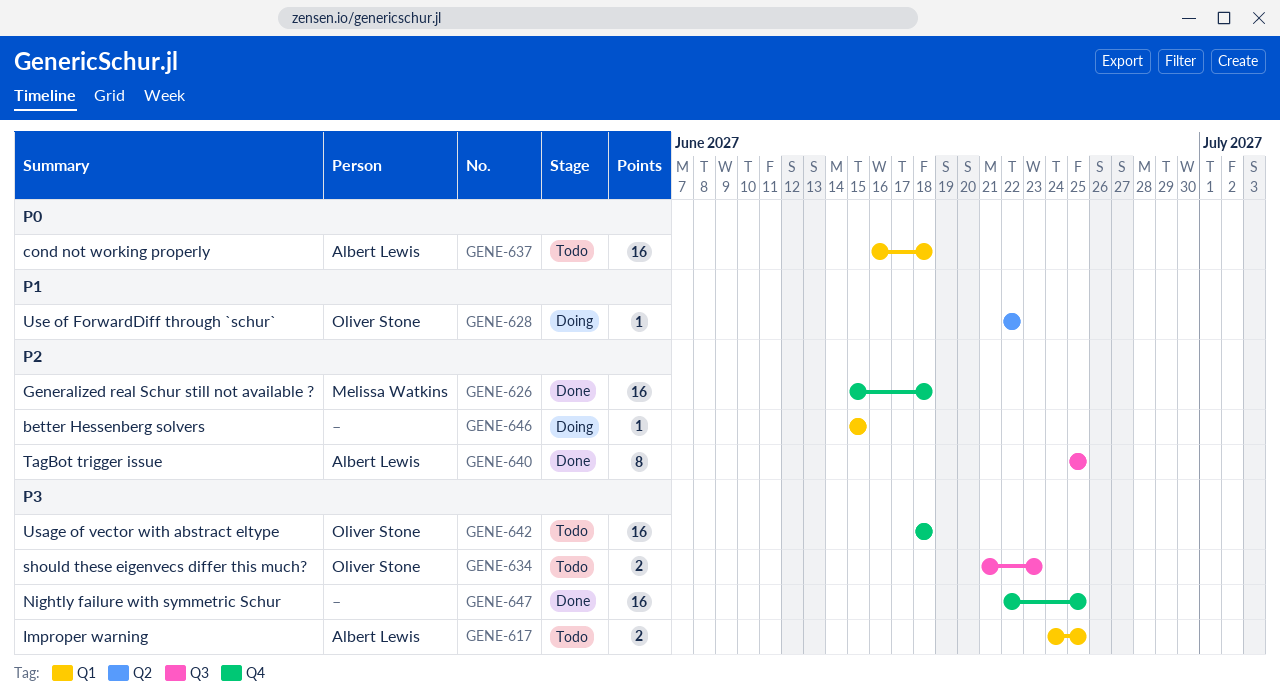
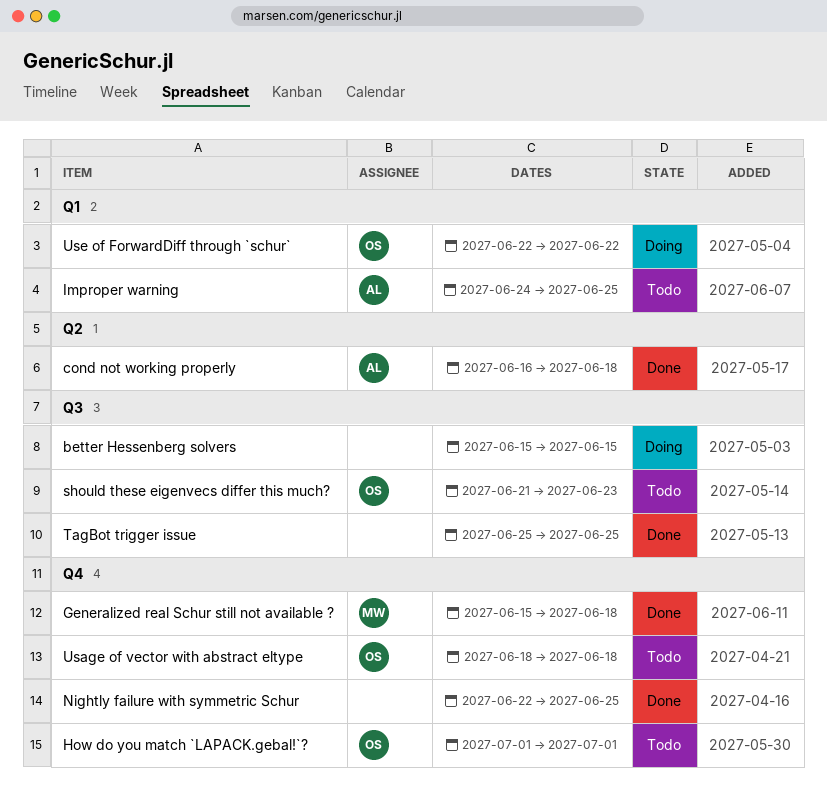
better Hessenberg solvers, label: Q1 -> Q3
cond not working properly, status: Todo -> Done
cond not working properly, label: Q1 -> Q2
How do you match `LAPACK.gebal!`?: none -> present
TagBot trigger issue, owner: Albert Lewis -> none
Use of ForwardDiff through `schur`, label: Q2 -> Q1

